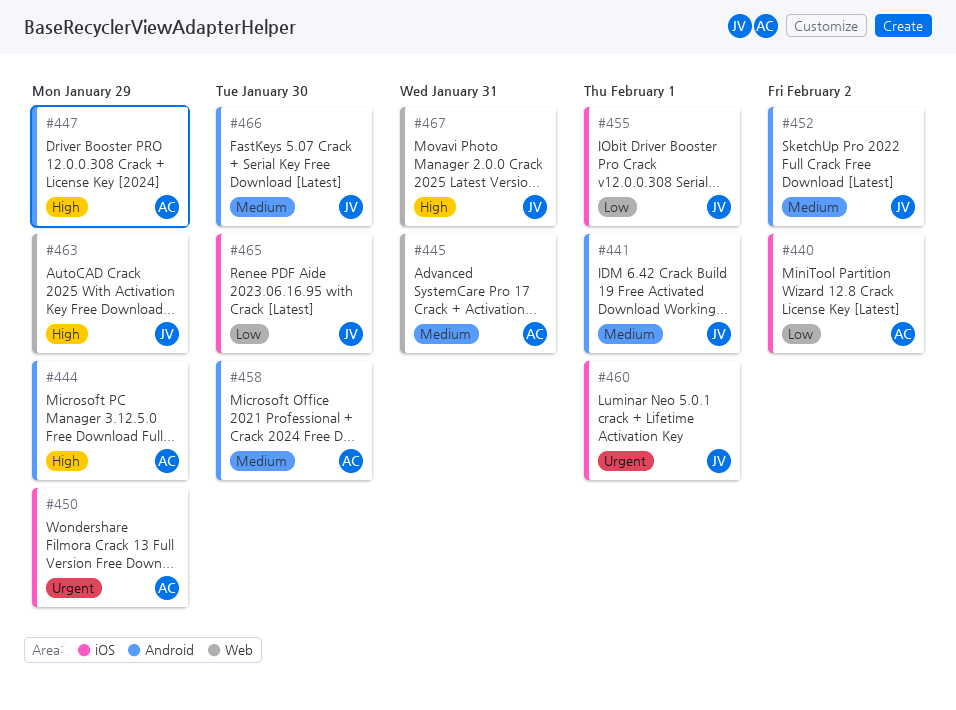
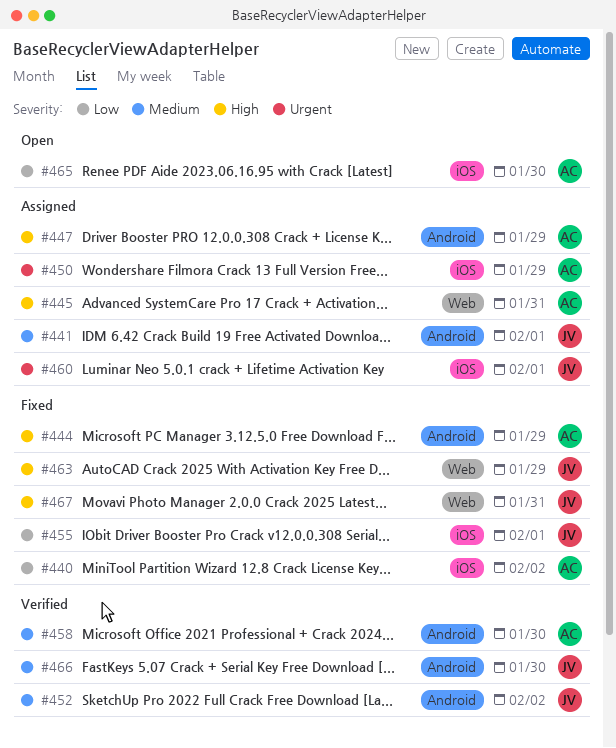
#445, priority: Medium -> High
#465, owner: JV -> AC

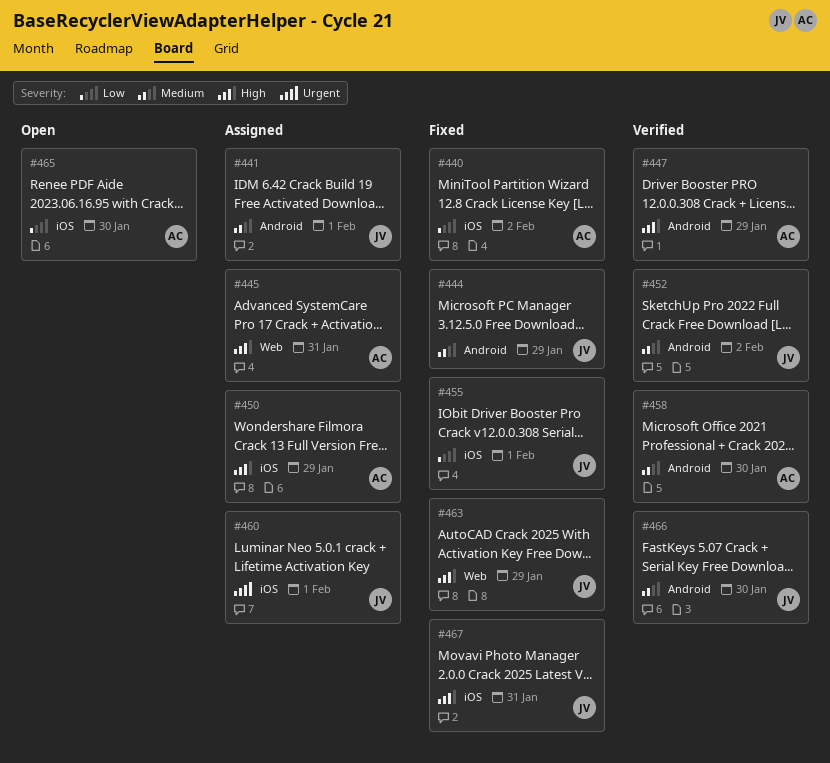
#444, owner: AC -> JV
#444, priority: High -> Medium
#447, status: Assigned -> Verified
#450, priority: Urgent -> High
#467, label: Web -> iOS

